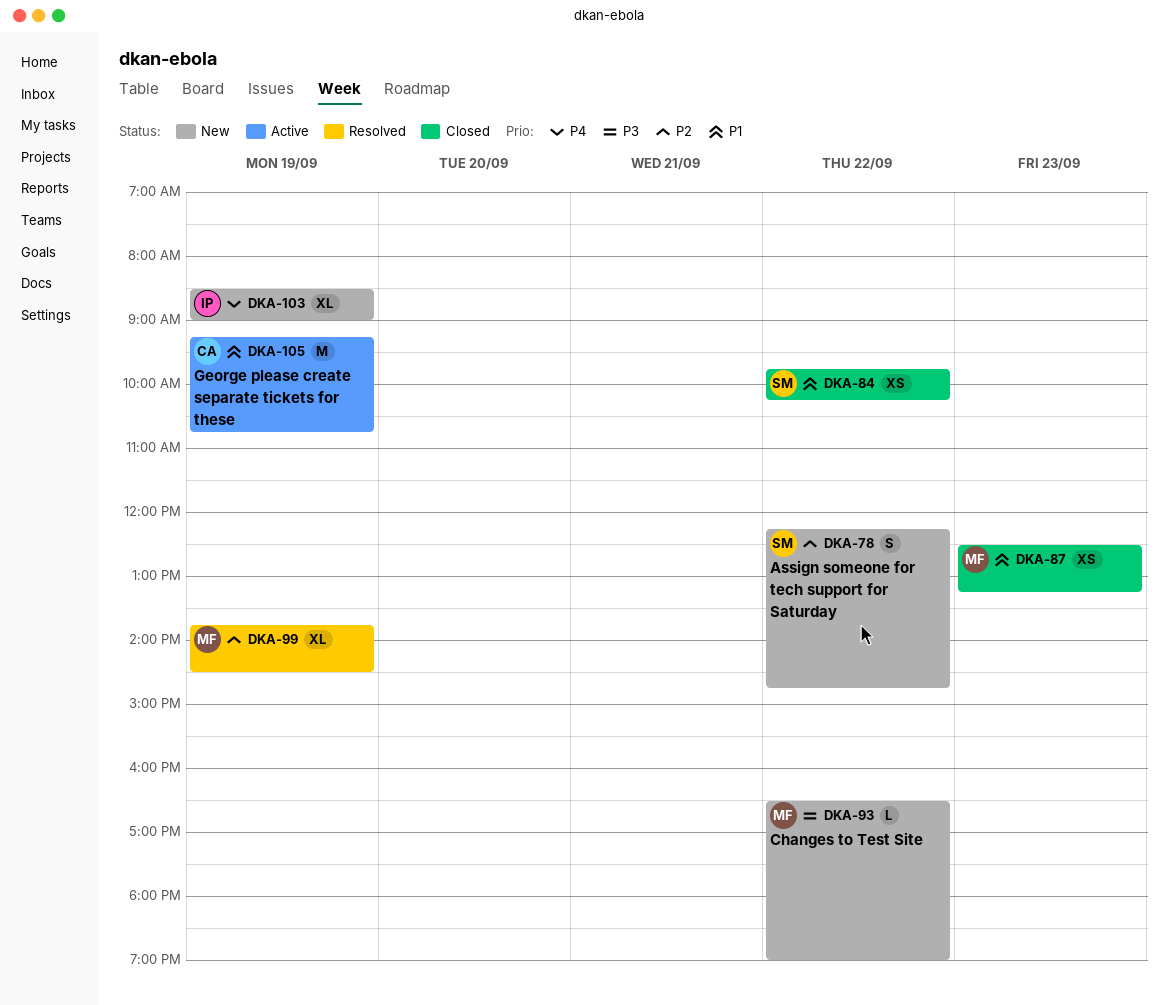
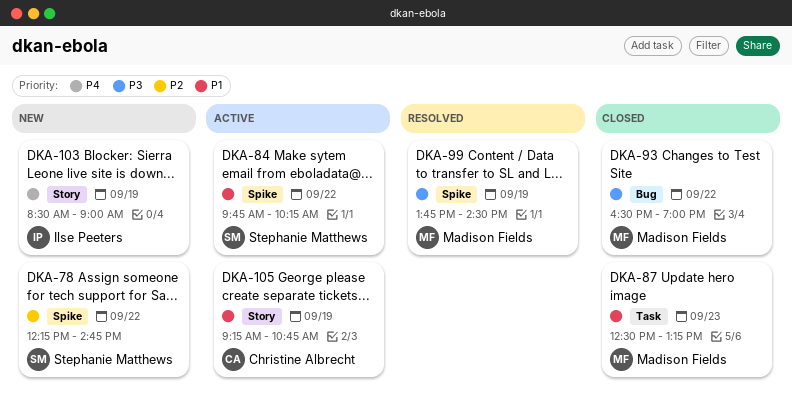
DKA-84, status: Closed -> Active
DKA-93, status: New -> Closed
DKA-99, priority: P2 -> P3

